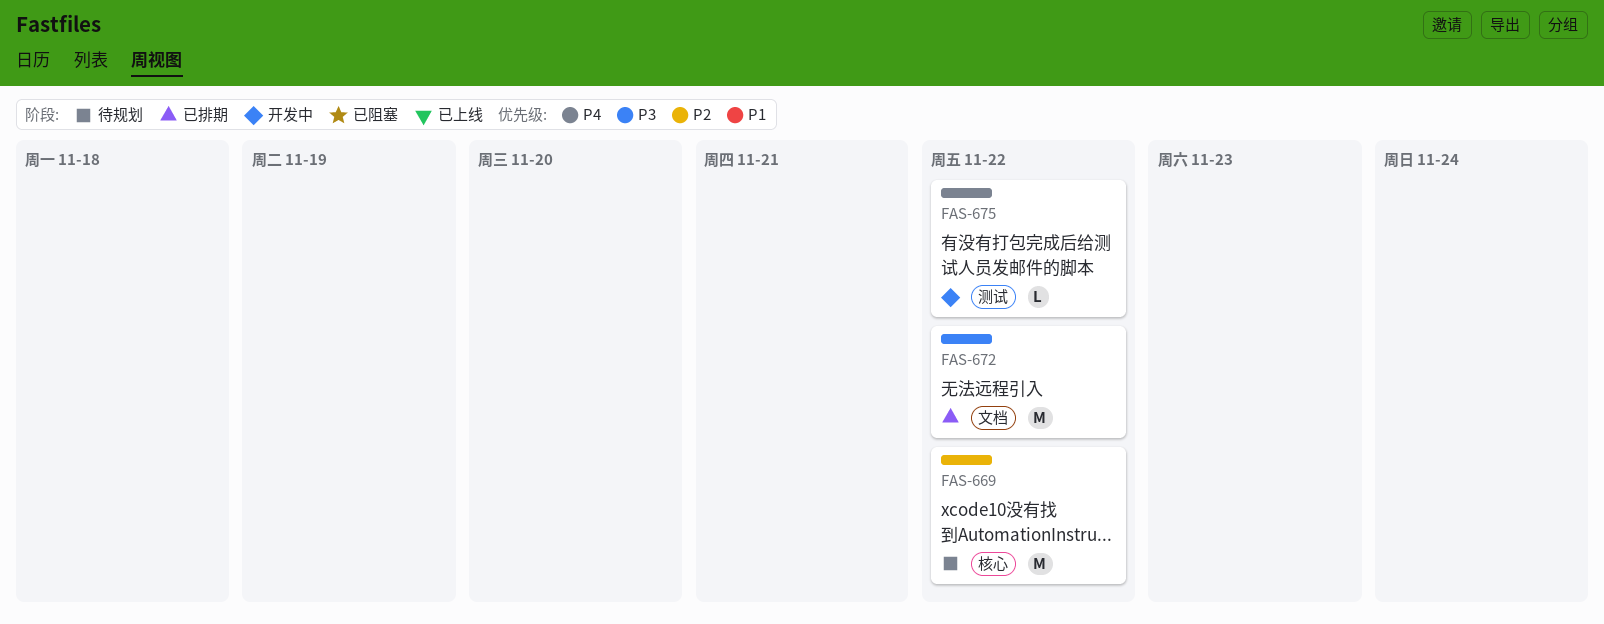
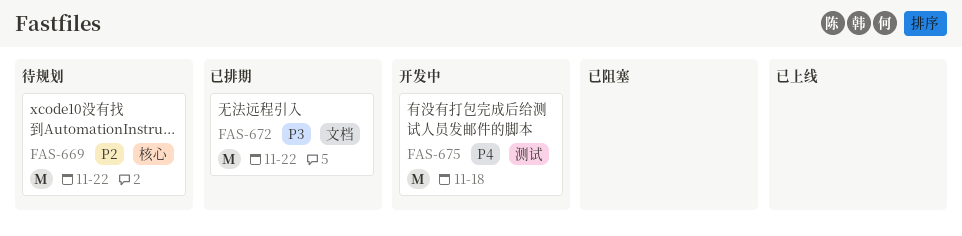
FAS-675, estimate: L -> M
FAS-675, due: Nov 22 -> Nov 18

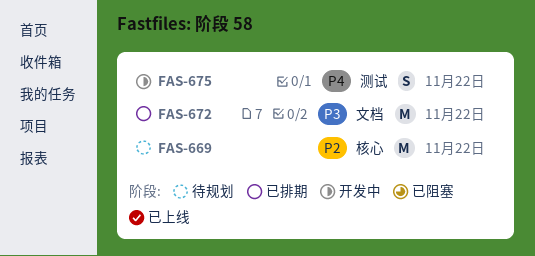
FAS-675, estimate: M -> S
FAS-675, due: Nov 18 -> Nov 22

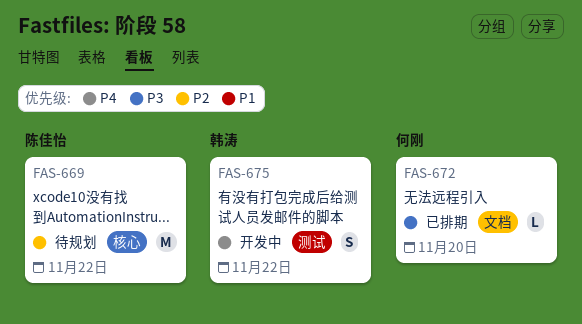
FAS-672, estimate: M -> L
FAS-672, due: Nov 22 -> Nov 20

